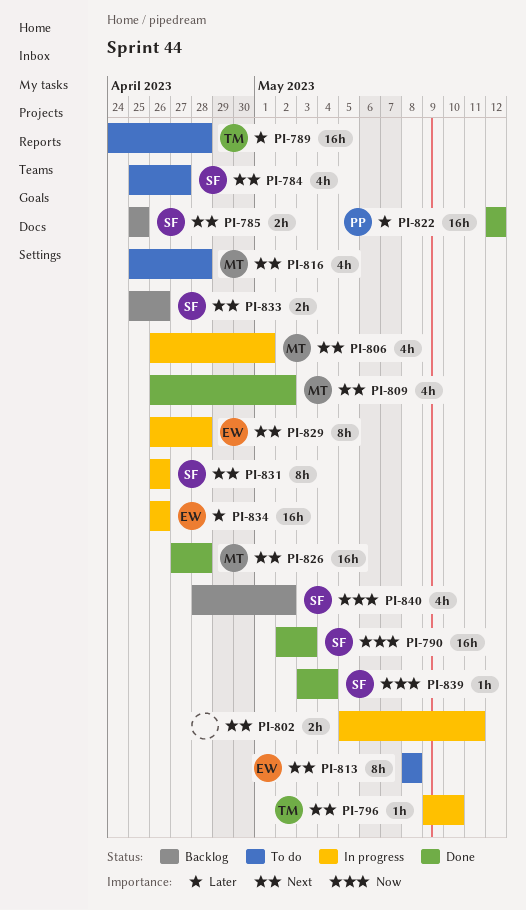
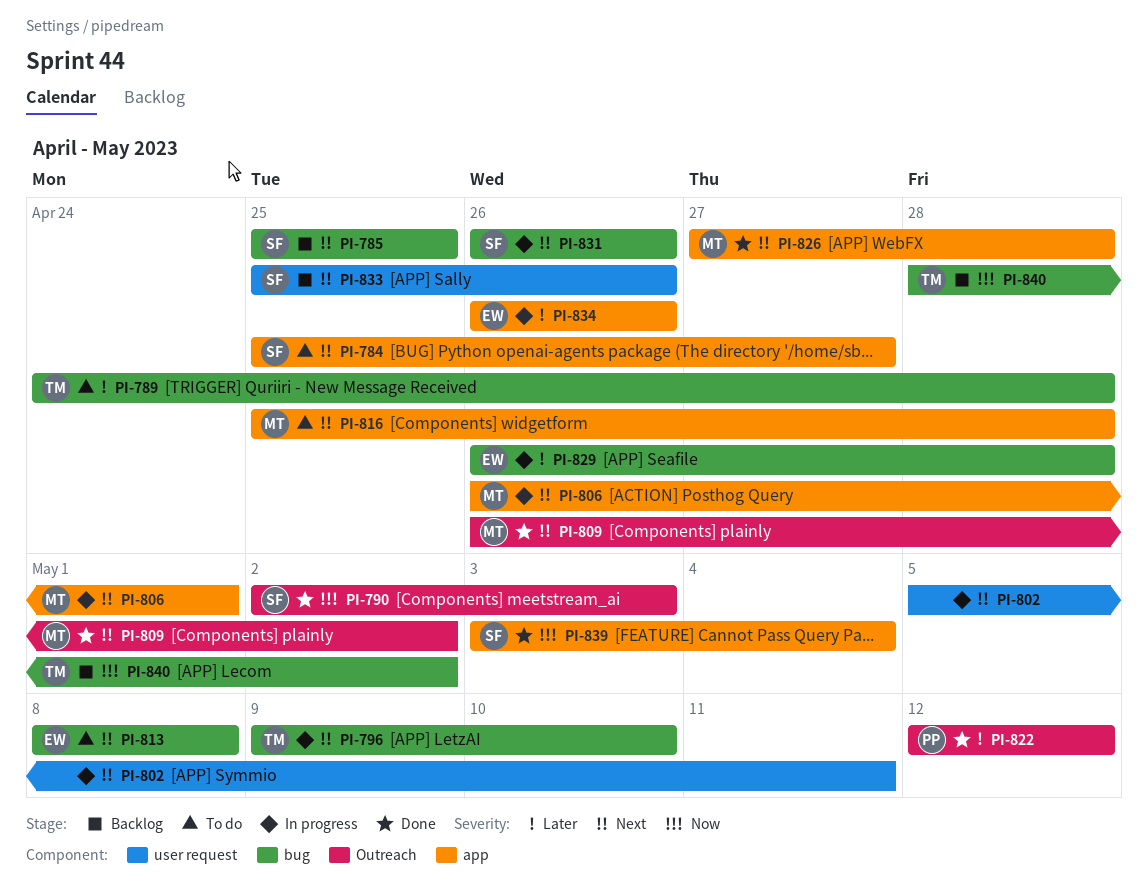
PI-829, priority: Next -> Later
PI-840, owner: SF -> TM

